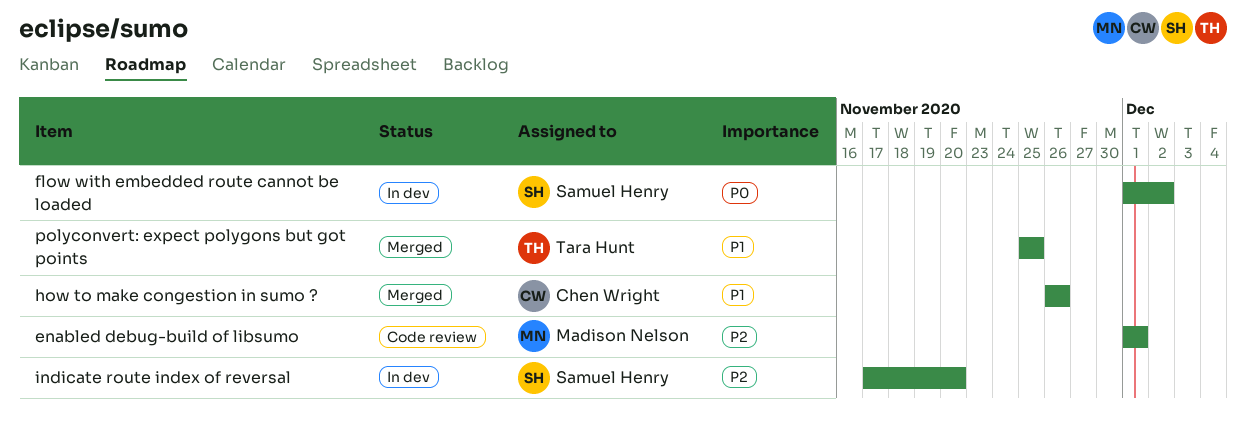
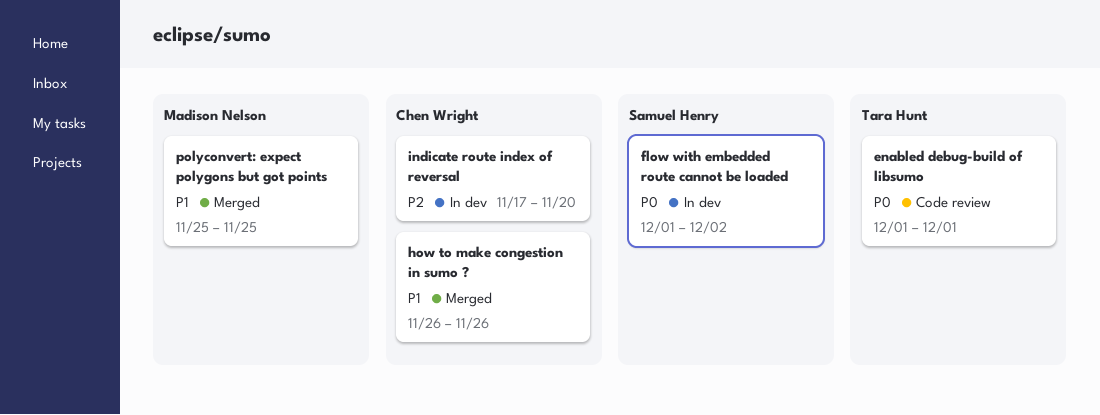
enabled debug-build of libsumo, owner: Madison Nelson -> Tara Hunt
enabled debug-build of libsumo, priority: P2 -> P0
indicate route index of reversal, owner: Samuel Henry -> Chen Wright
polyconvert: expect polygons but got points, owner: Tara Hunt -> Madison Nelson

